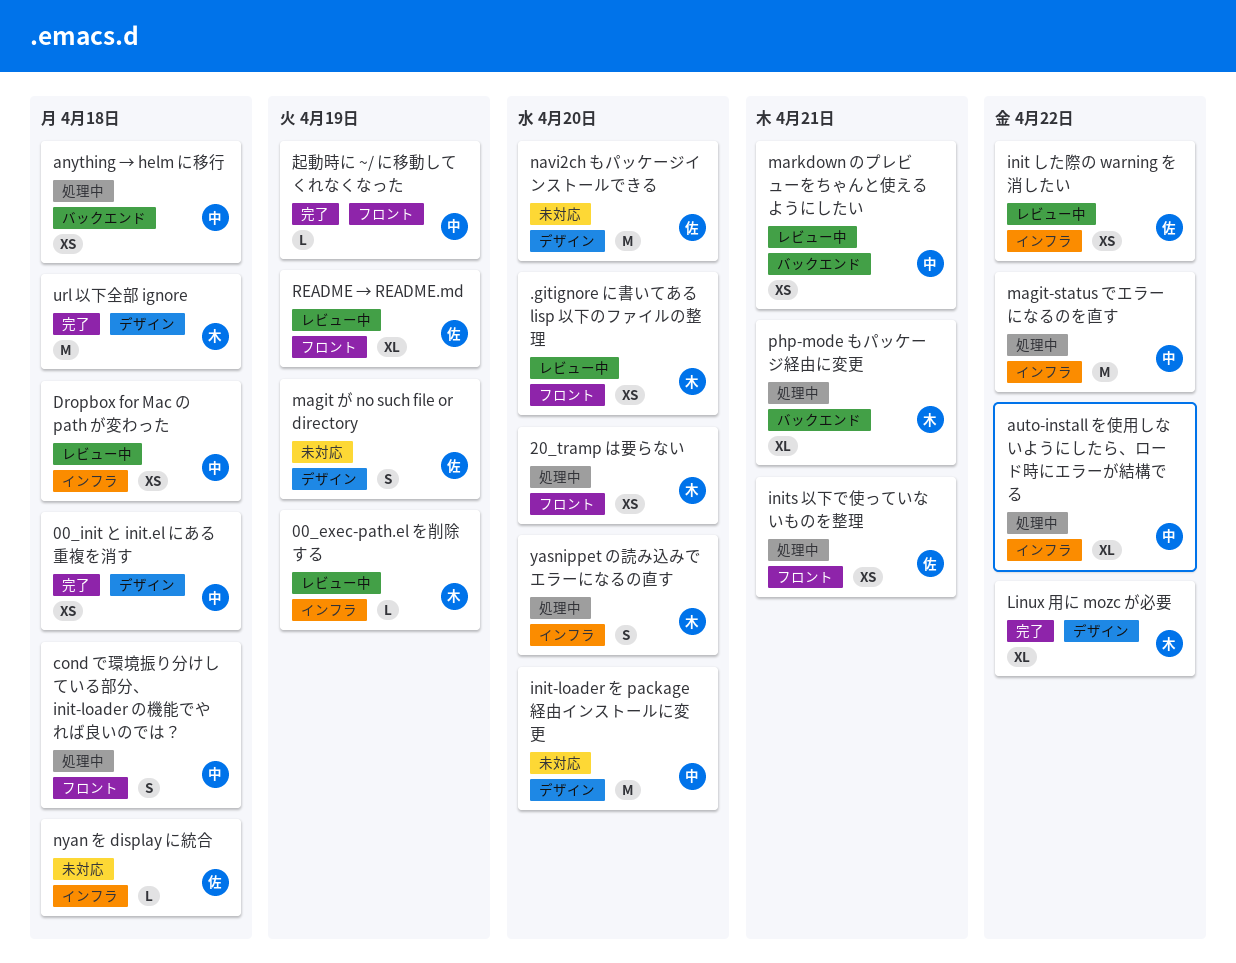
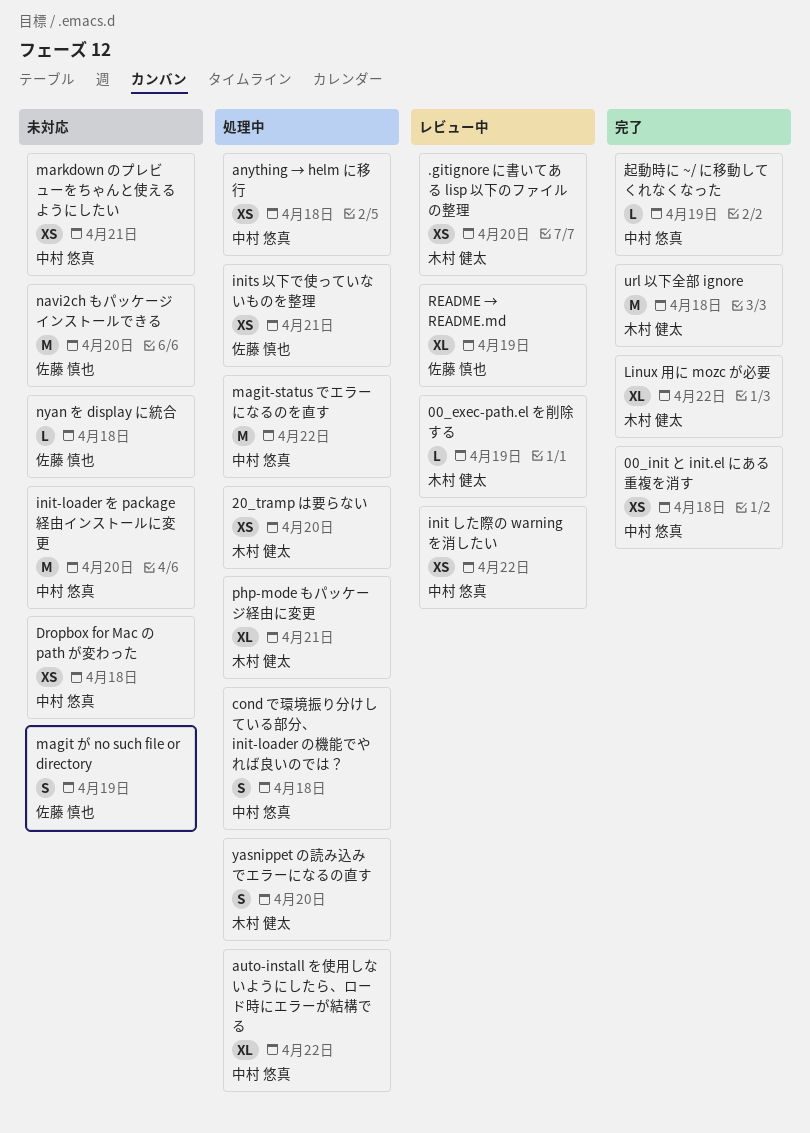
Dropbox for Mac の path が変わった, status: レビュー中 -> 未対応
init した際の warning を消したい, owner: 佐藤 慎也 -> 中村 悠真
markdown のプレビューをちゃんと使えるようにしたい, status: レビュー中 -> 未対応

